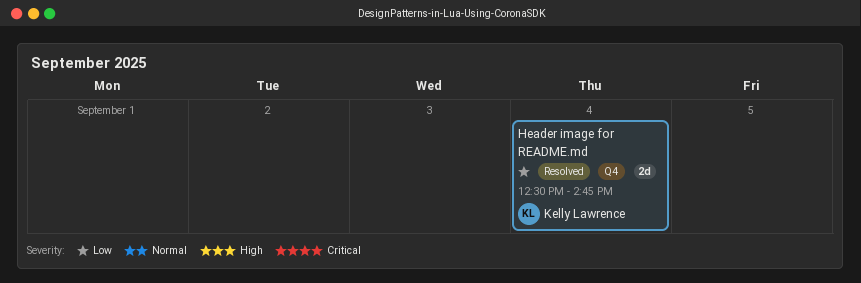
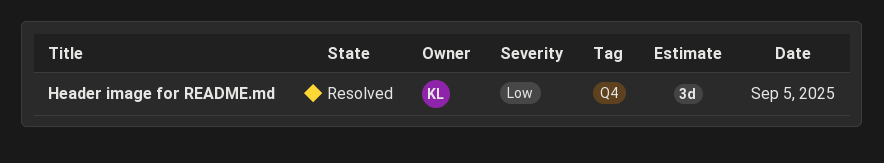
Header image for README.md, estimate: 2d -> 3d
Header image for README.md, day: Sep 4 -> Sep 5

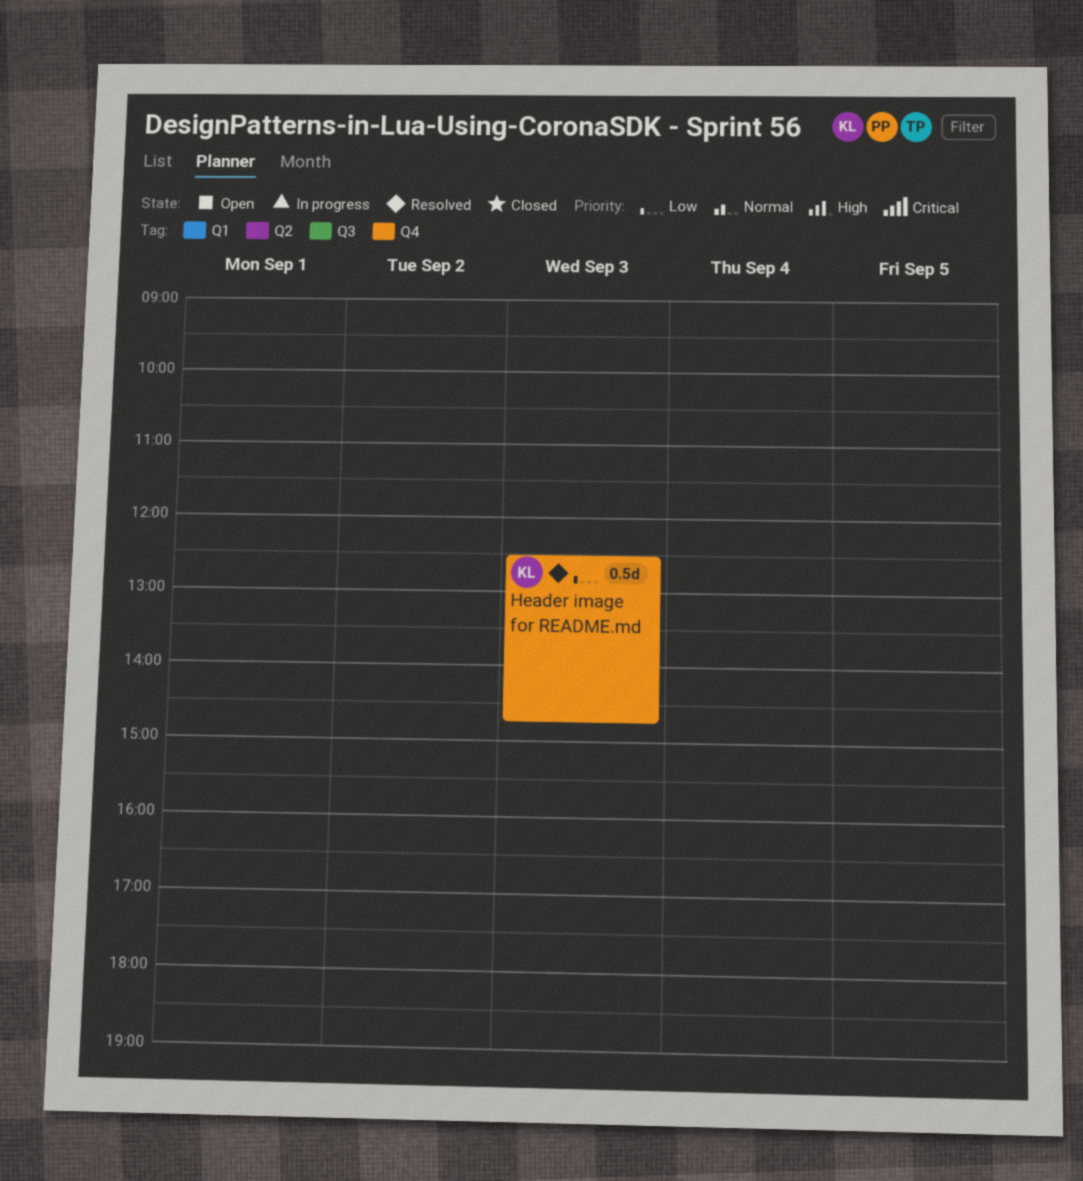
Header image for README.md, estimate: 3d -> 0.5d
Header image for README.md, day: Sep 5 -> Sep 3

